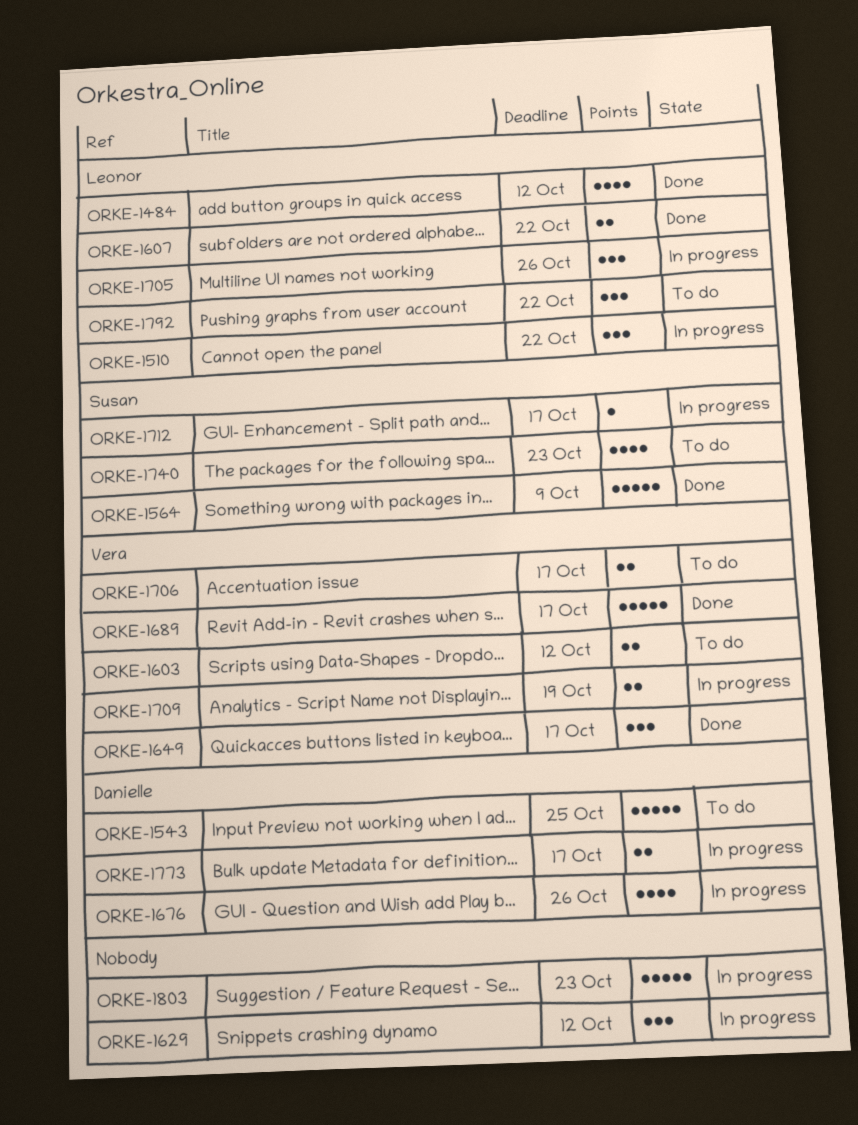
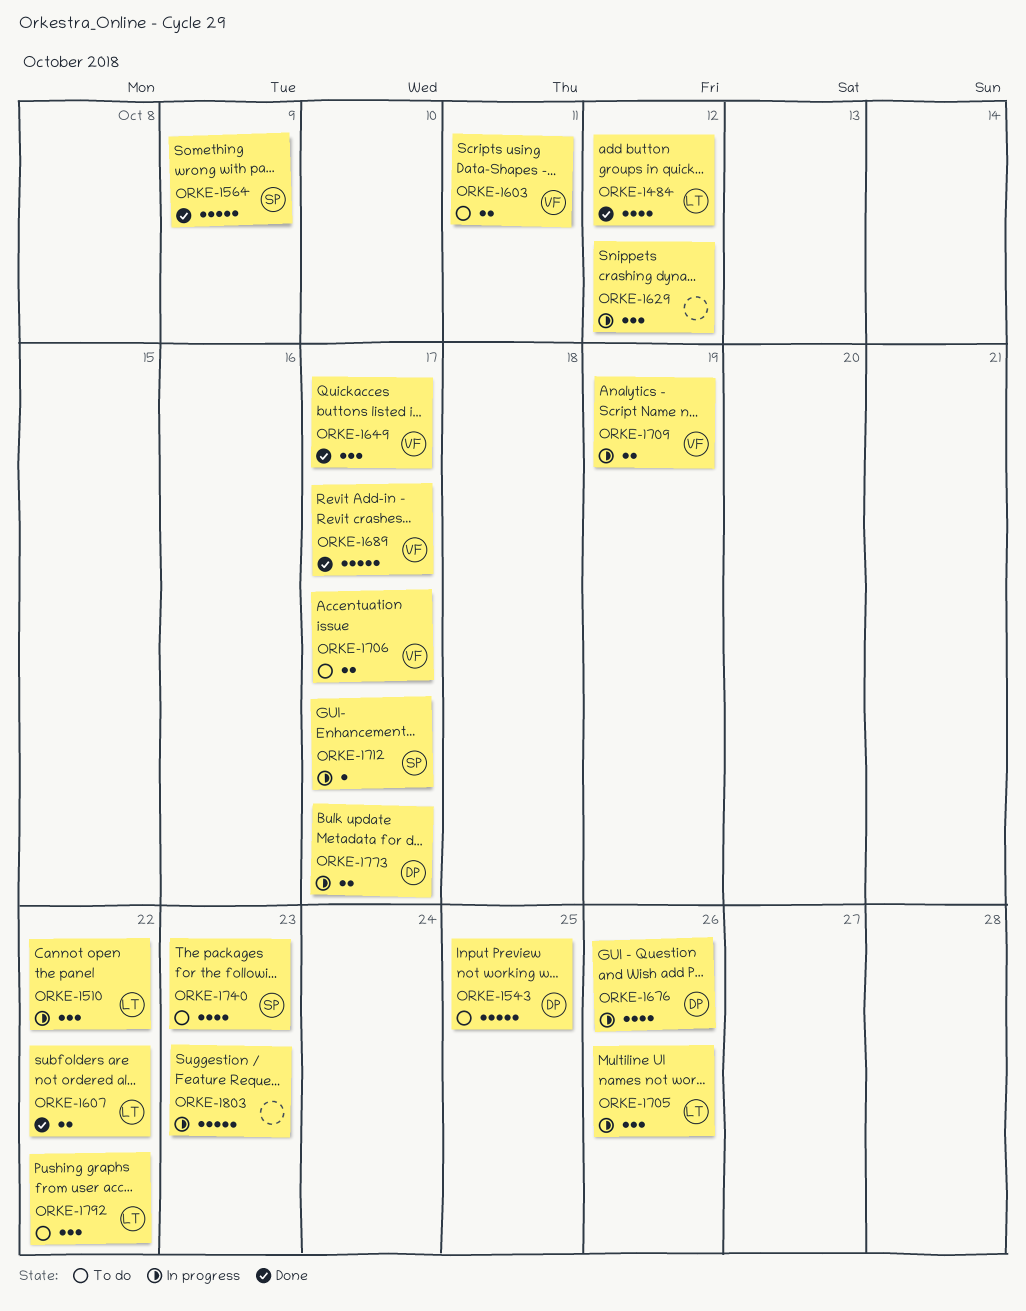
ORKE-1603, due: Oct 12 -> Oct 11

